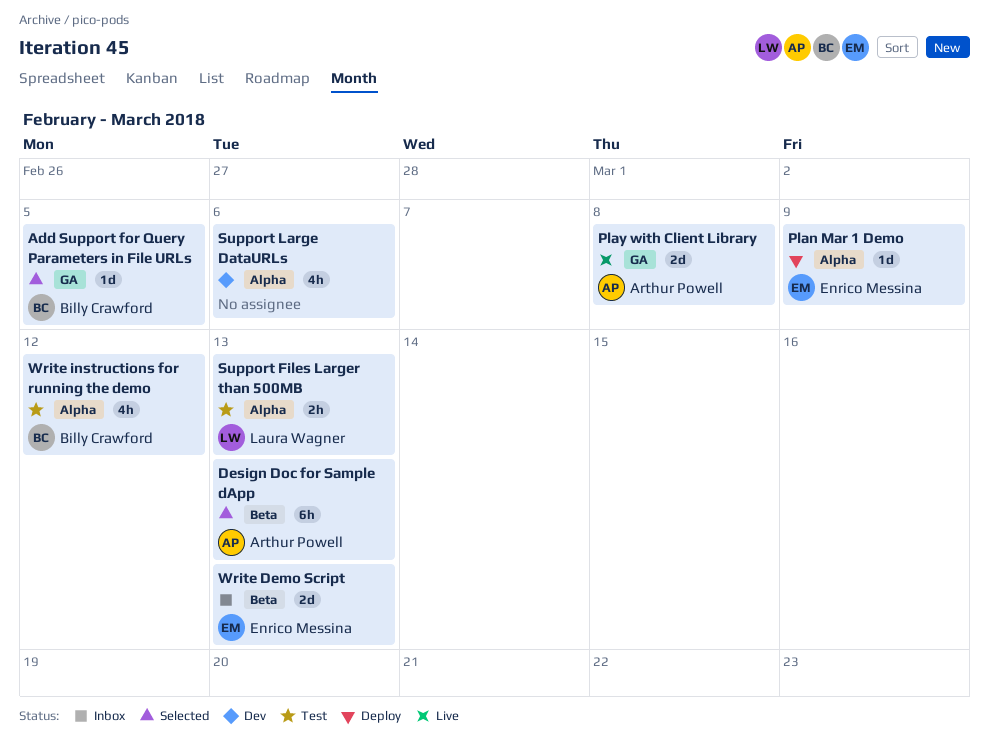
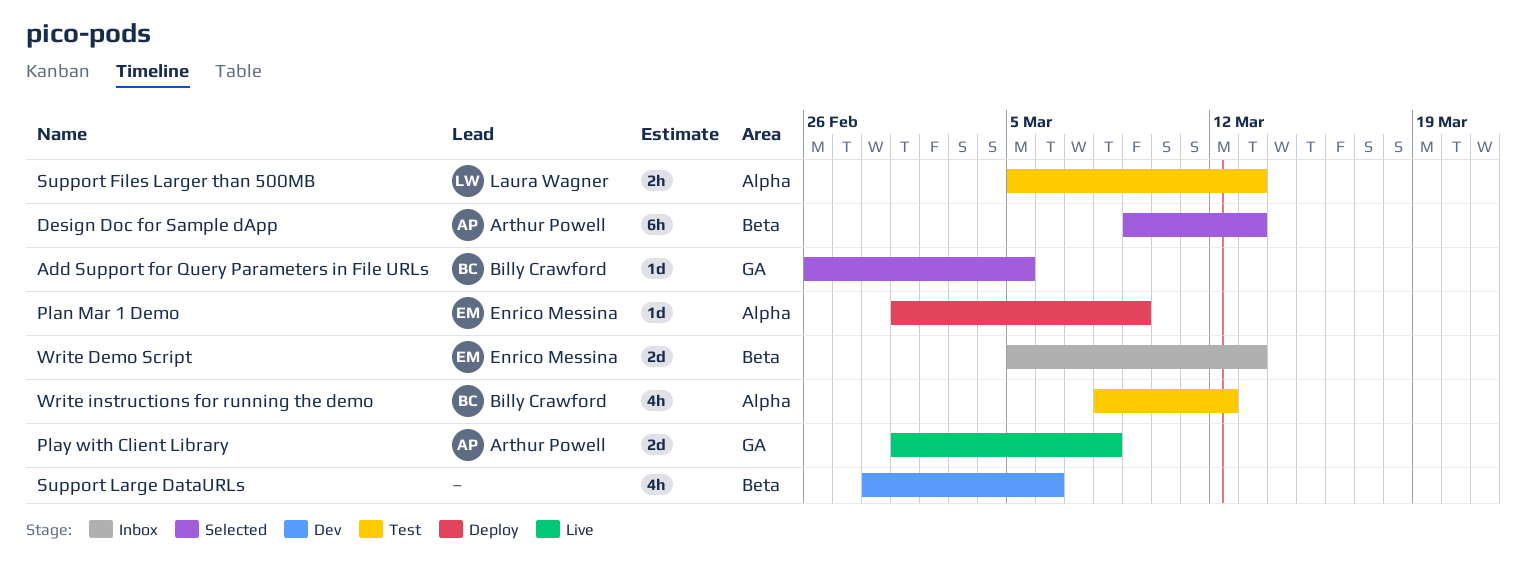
Support Large DataURLs, label: Alpha -> Beta

